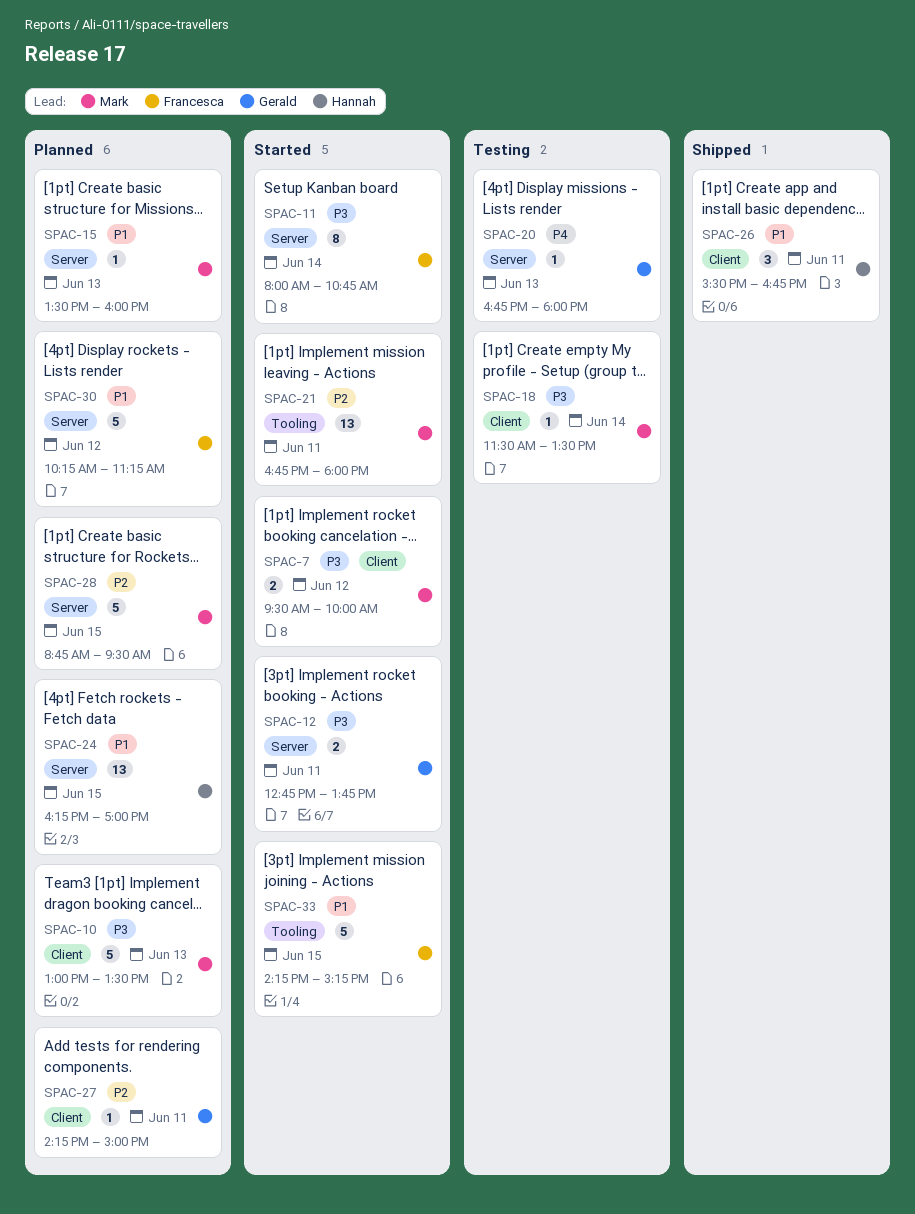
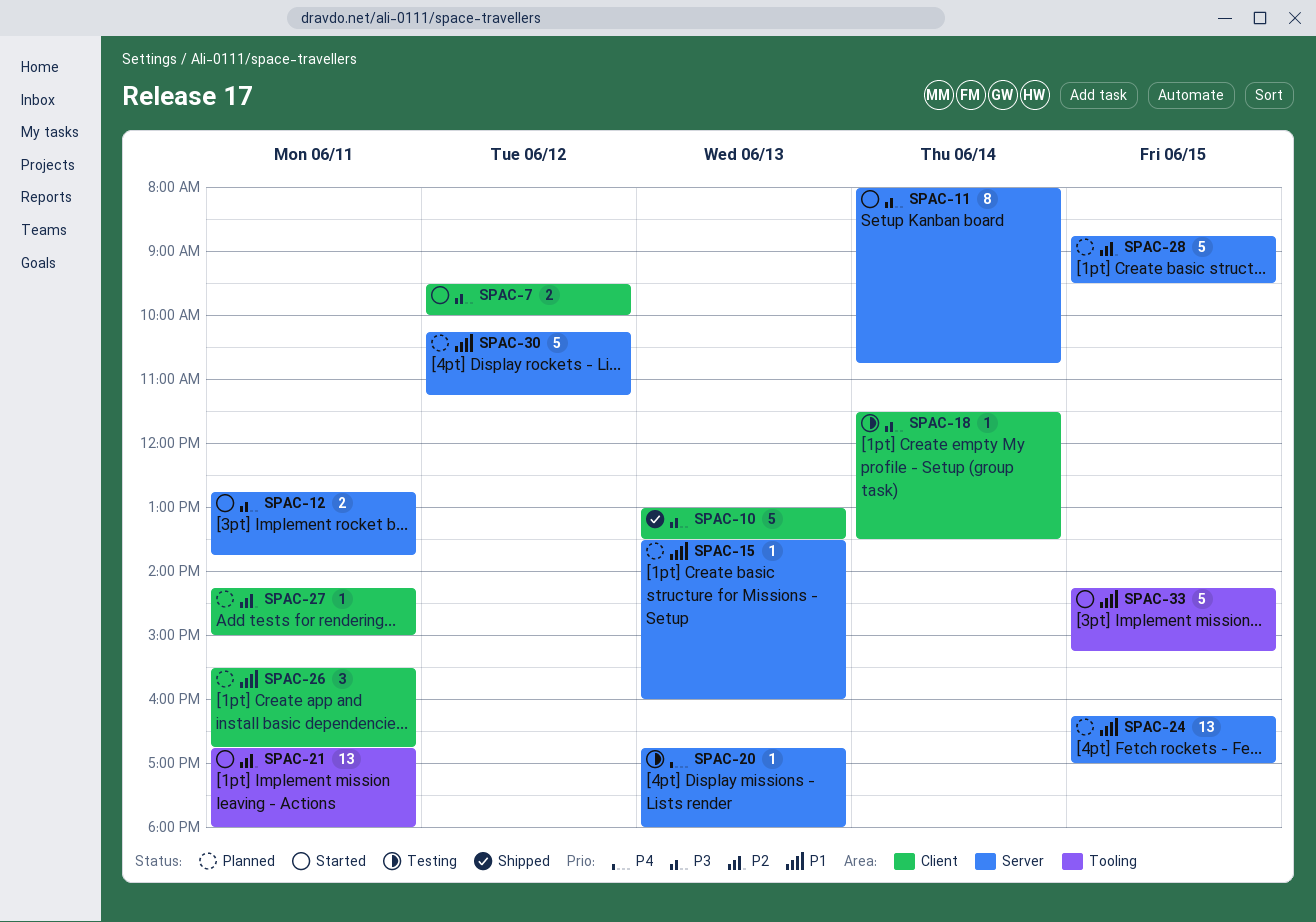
SPAC-10, status: Planned -> Shipped
SPAC-26, status: Shipped -> Planned

